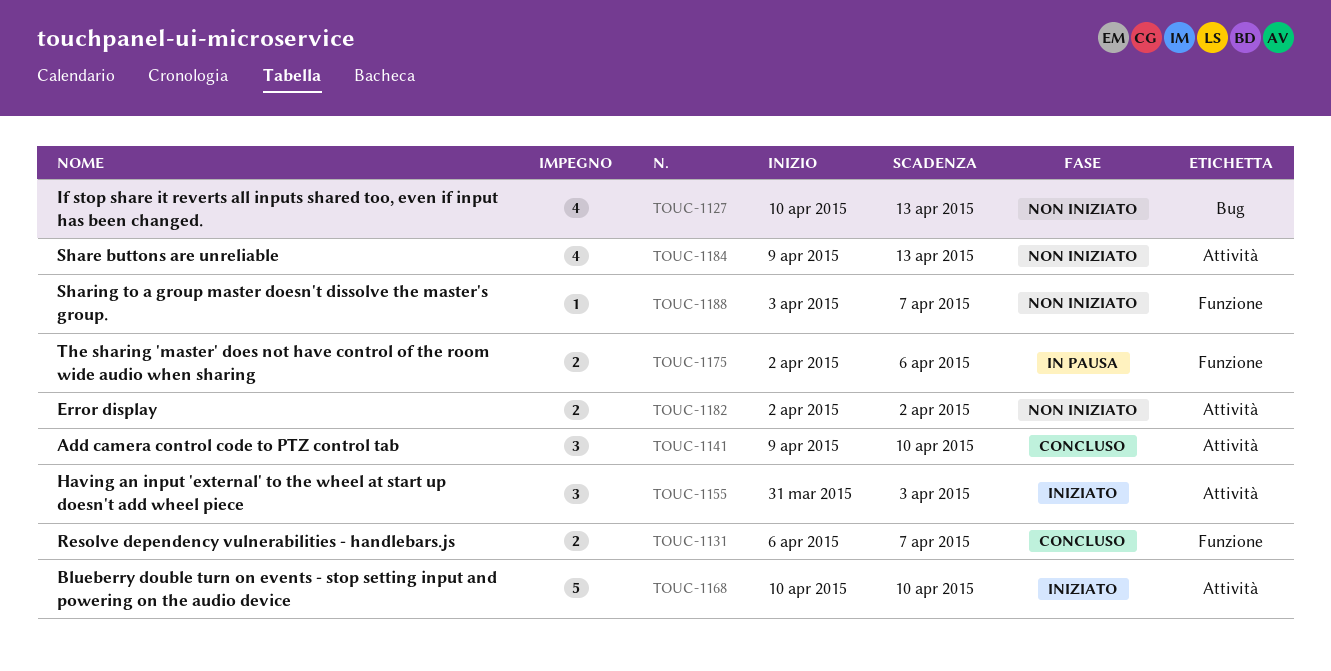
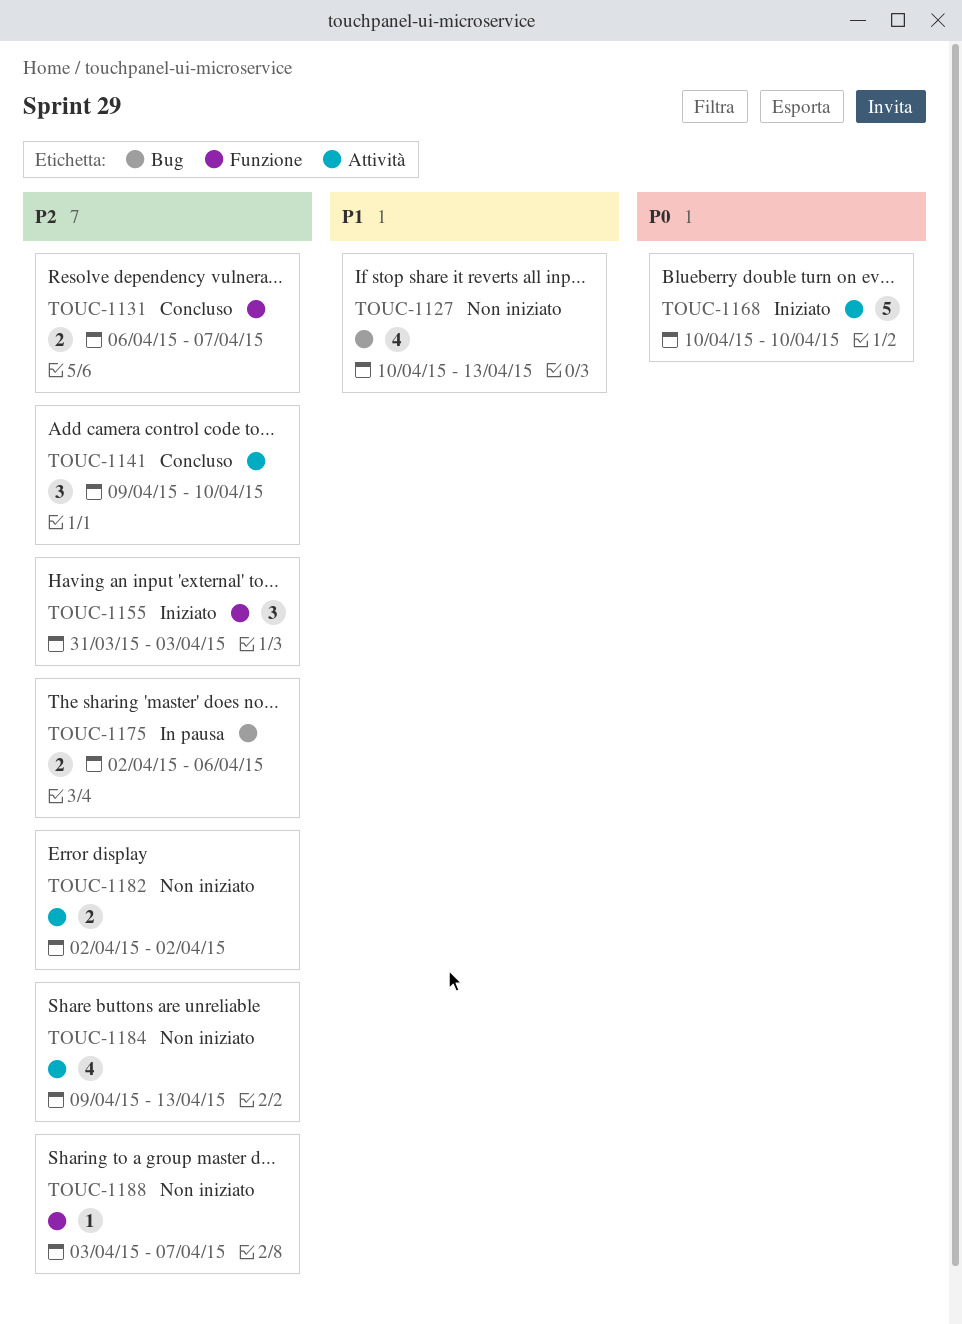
TOUC-1155, label: Attività -> Funzione
TOUC-1175, label: Funzione -> Bug

